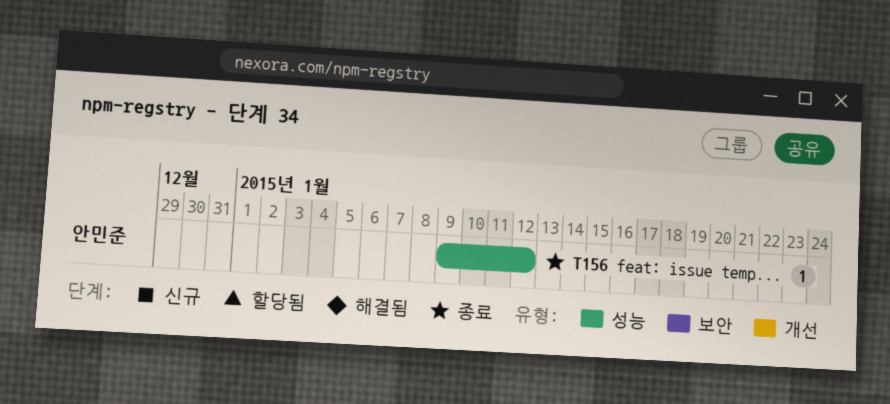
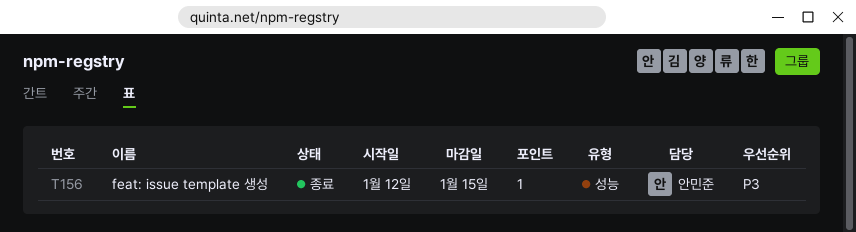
T156, start: Jan 9 -> Jan 12
T156, due: Jan 12 -> Jan 15

